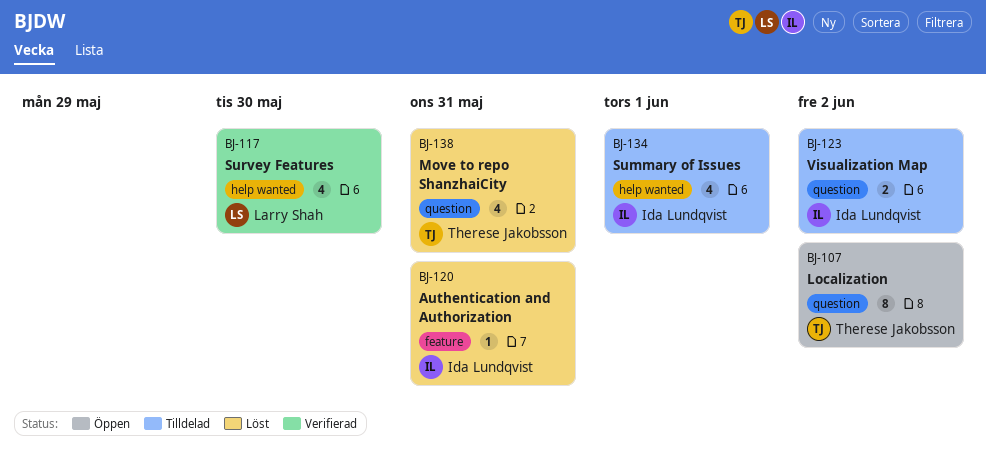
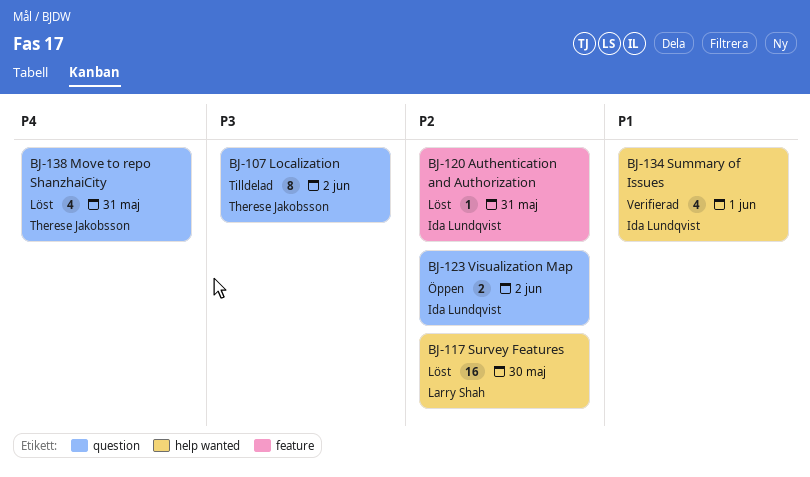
BJ-107, status: Öppen -> Tilldelad
BJ-117, status: Verifierad -> Löst
BJ-117, estimate: 4 -> 16
BJ-123, status: Tilldelad -> Öppen
BJ-134, status: Tilldelad -> Verifierad

